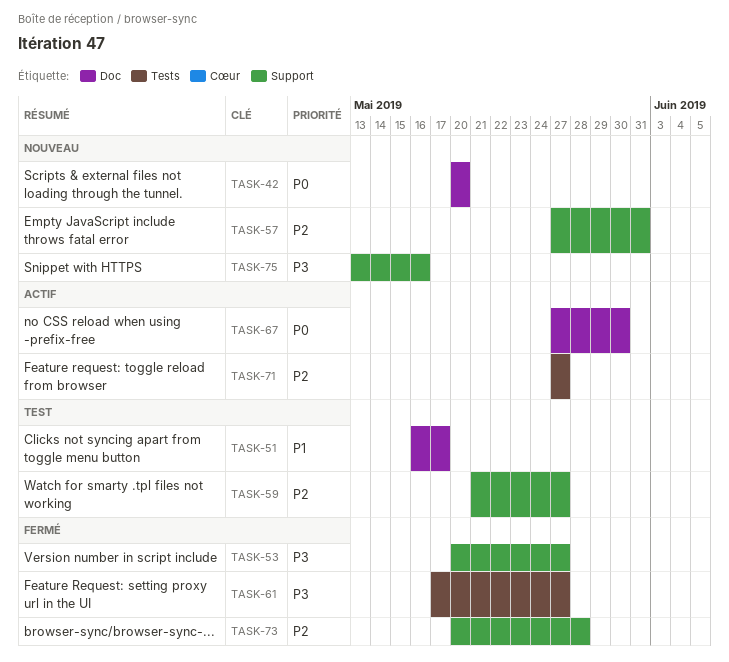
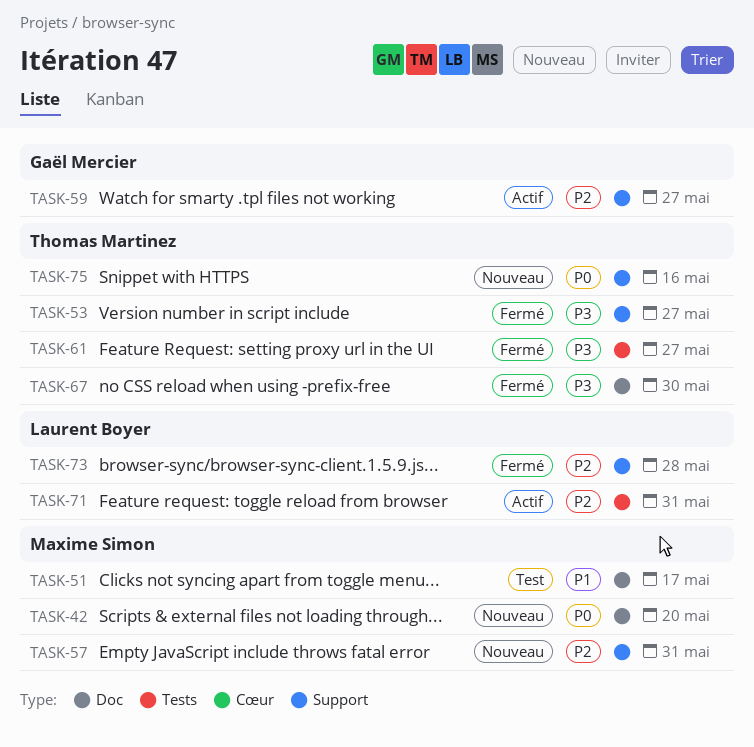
TASK-59, status: Test -> Actif
TASK-67, status: Actif -> Fermé
TASK-67, priority: P0 -> P3
TASK-71, due: May 27 -> May 31
TASK-75, priority: P3 -> P0

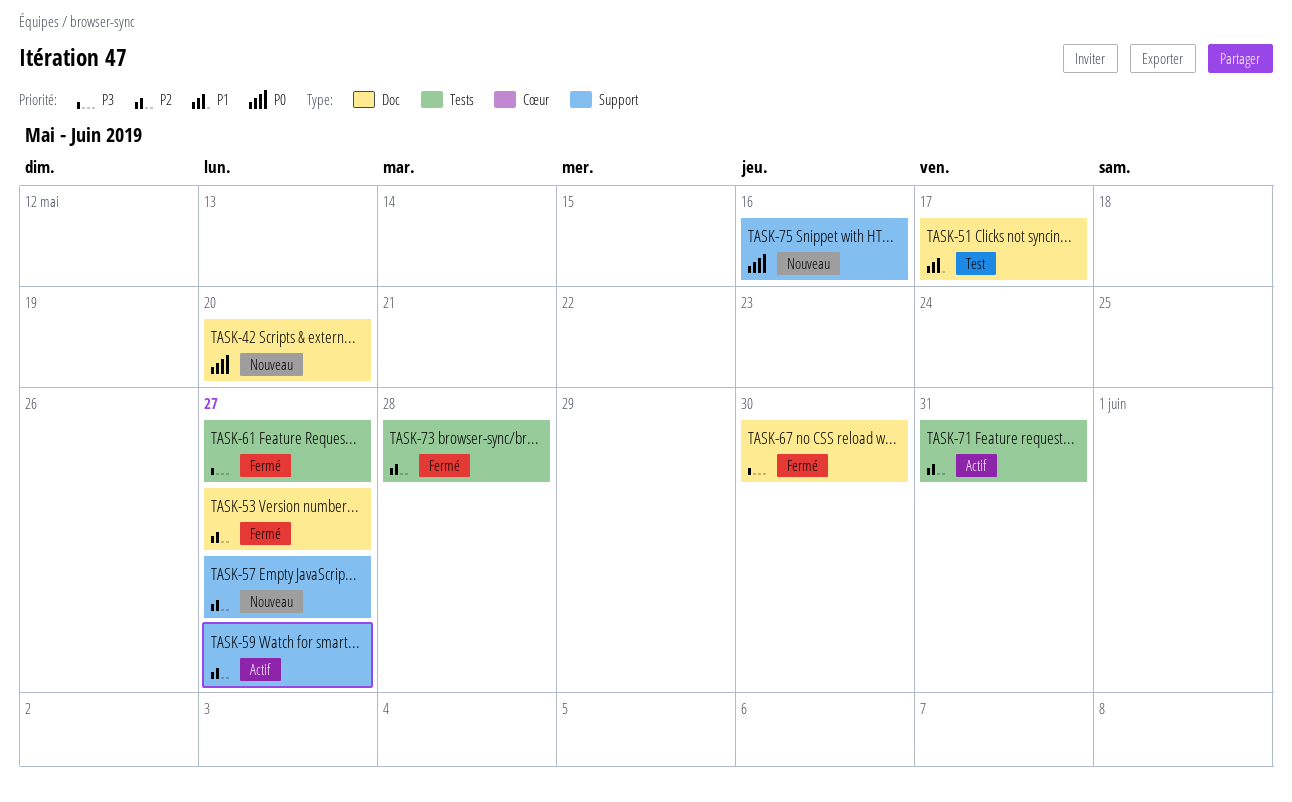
TASK-53, priority: P3 -> P2
TASK-53, label: Support -> Doc
TASK-57, due: May 31 -> May 27
TASK-73, label: Support -> Tests

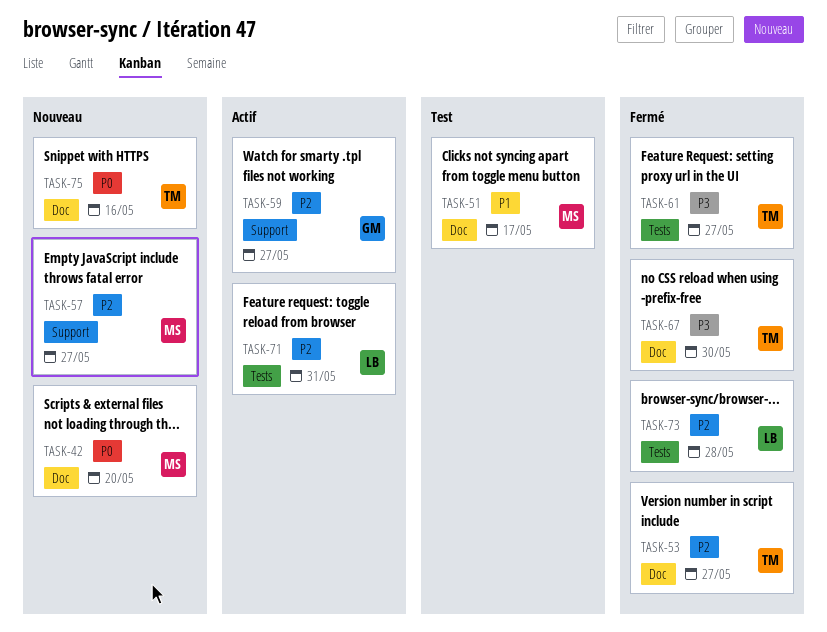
TASK-75, label: Support -> Doc

